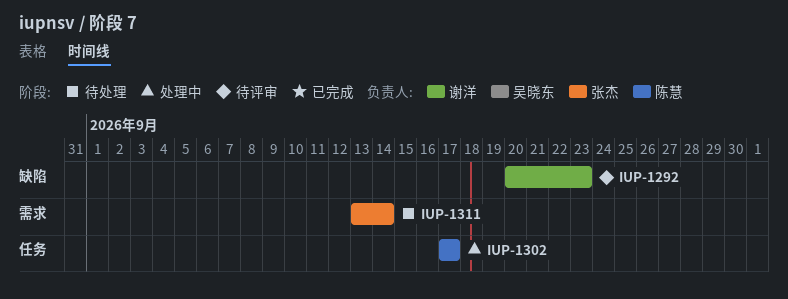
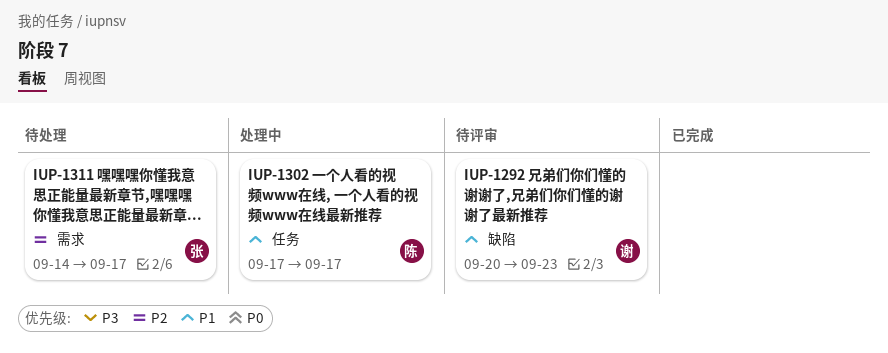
IUP-1311, start: Sep 13 -> Sep 14
IUP-1311, due: Sep 14 -> Sep 17

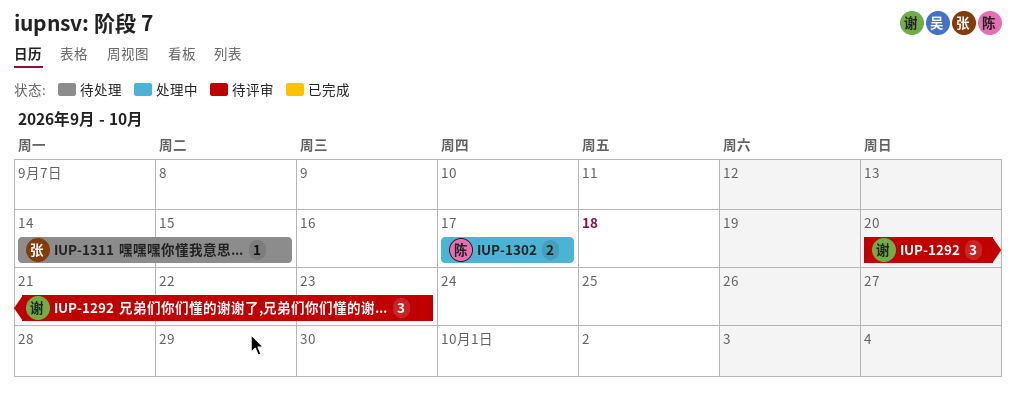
IUP-1311, due: Sep 17 -> Sep 15

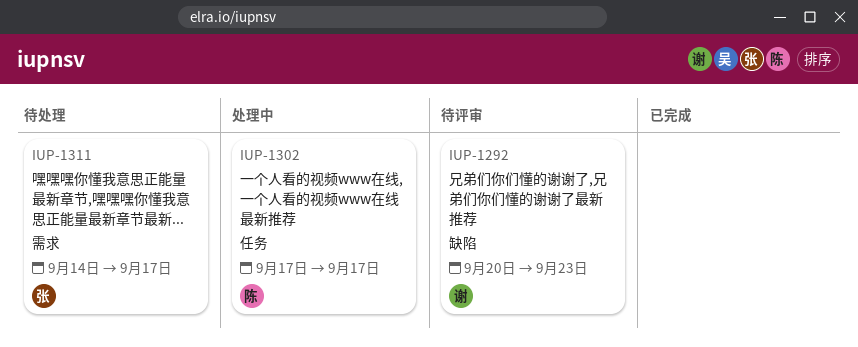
IUP-1311, due: Sep 15 -> Sep 17

